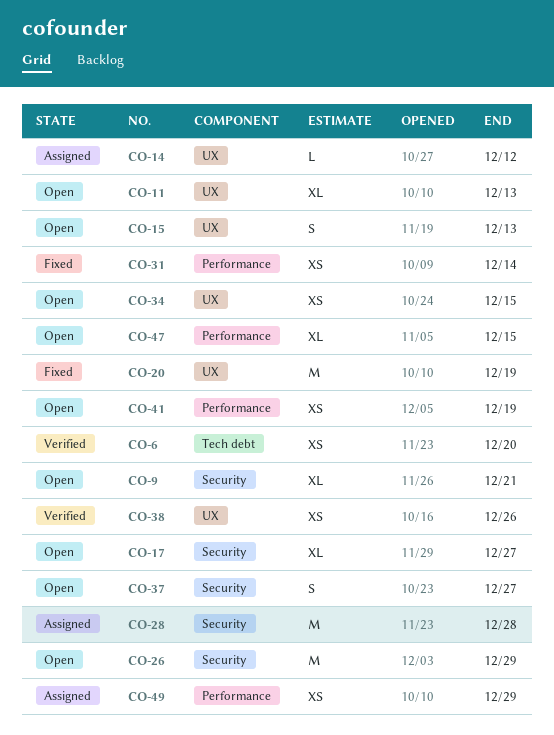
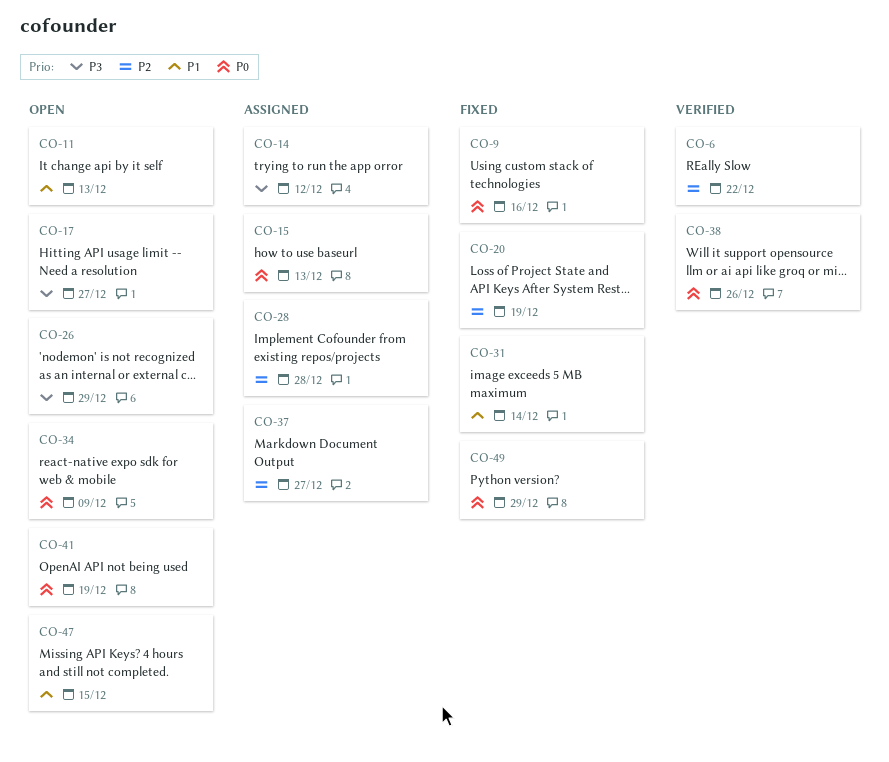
CO-6, due: Dec 20 -> Dec 22
CO-9, status: Open -> Fixed
CO-9, due: Dec 21 -> Dec 16
CO-15, status: Open -> Assigned
CO-34, due: Dec 15 -> Dec 9
CO-37, status: Open -> Assigned
CO-49, status: Assigned -> Fixed

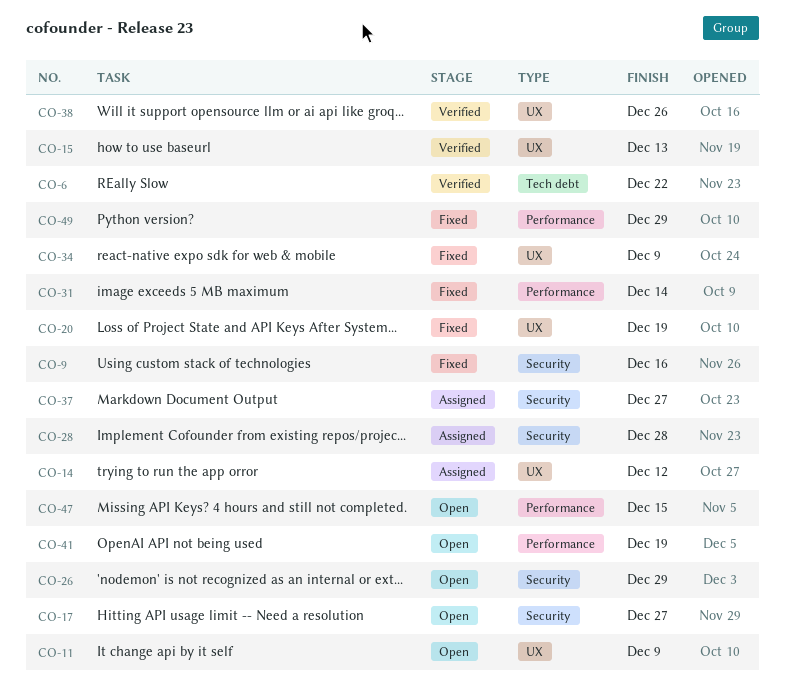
CO-11, due: Dec 13 -> Dec 9
CO-15, status: Assigned -> Verified
CO-34, status: Open -> Fixed

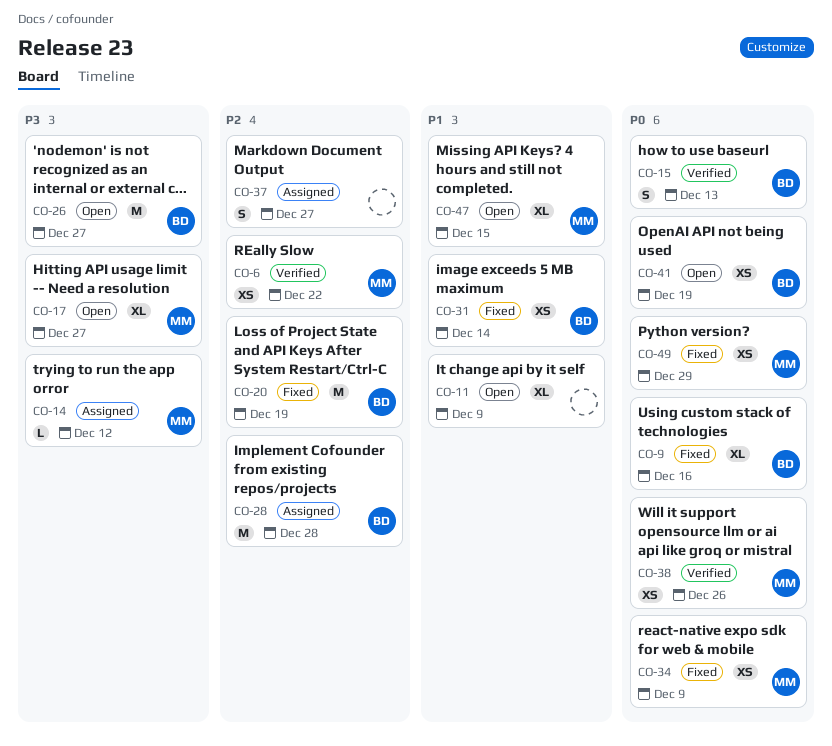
CO-26, due: Dec 29 -> Dec 27

